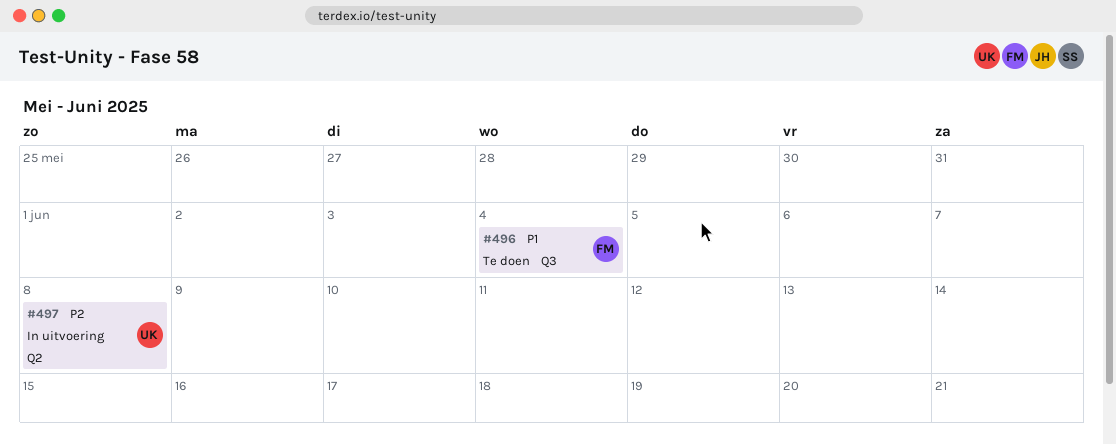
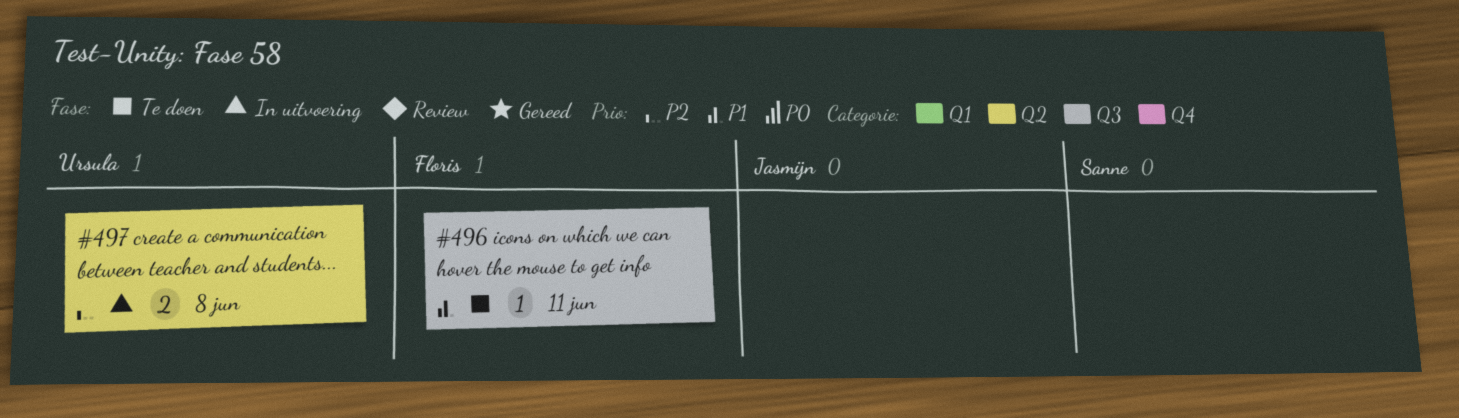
#496, due: Jun 4 -> Jun 11

